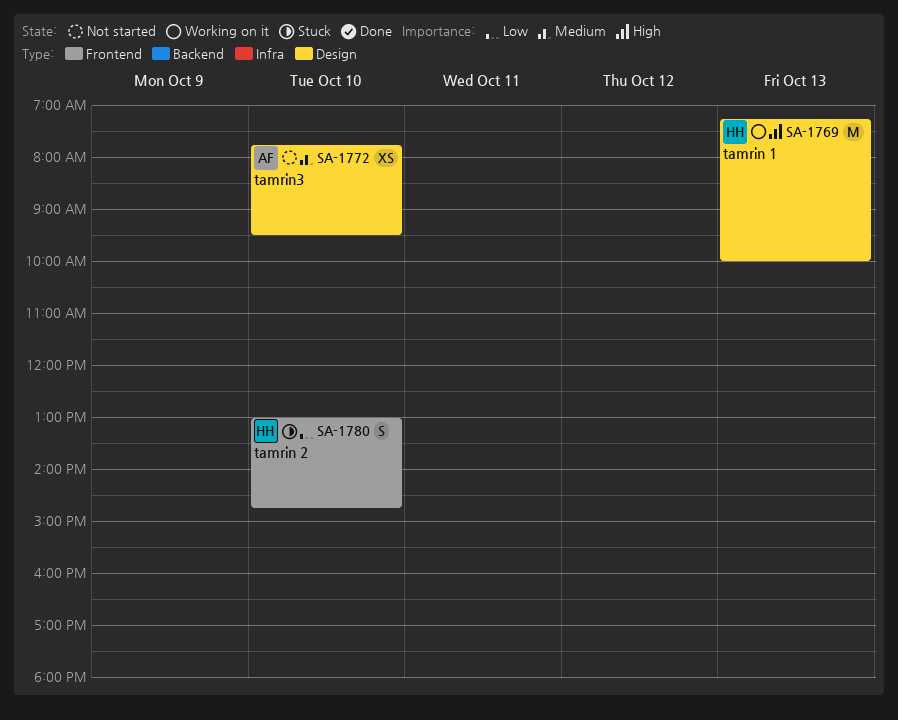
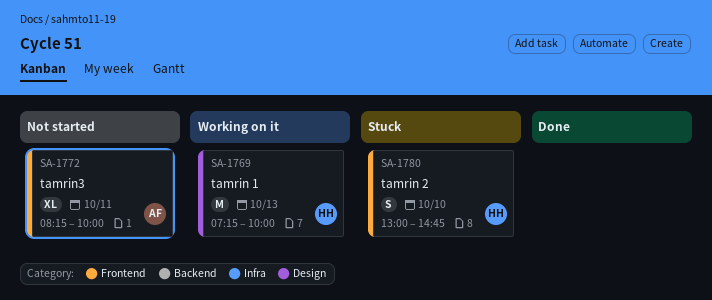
SA-1772, label: Design -> Frontend
SA-1772, estimate: XS -> XL
SA-1772, day: Oct 10 -> Oct 11
SA-1772, begins: 07:45 -> 08:15
SA-1772, ends: 09:30 -> 10:00

